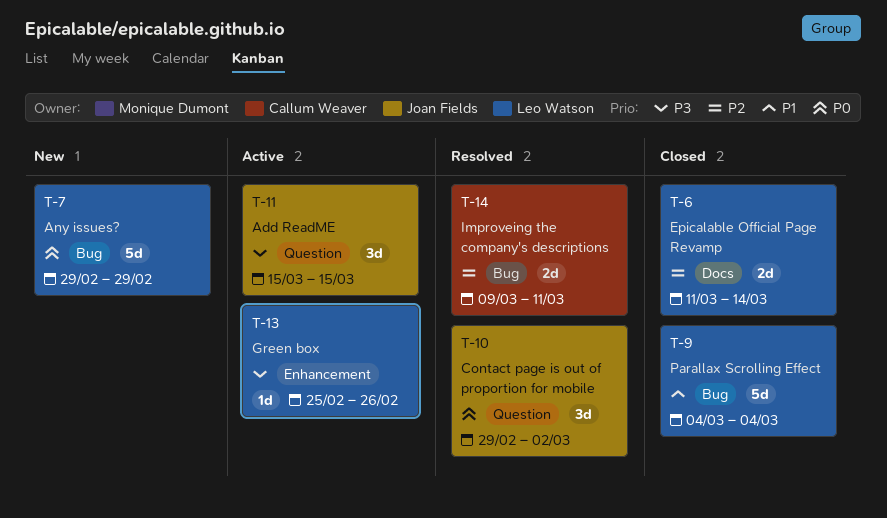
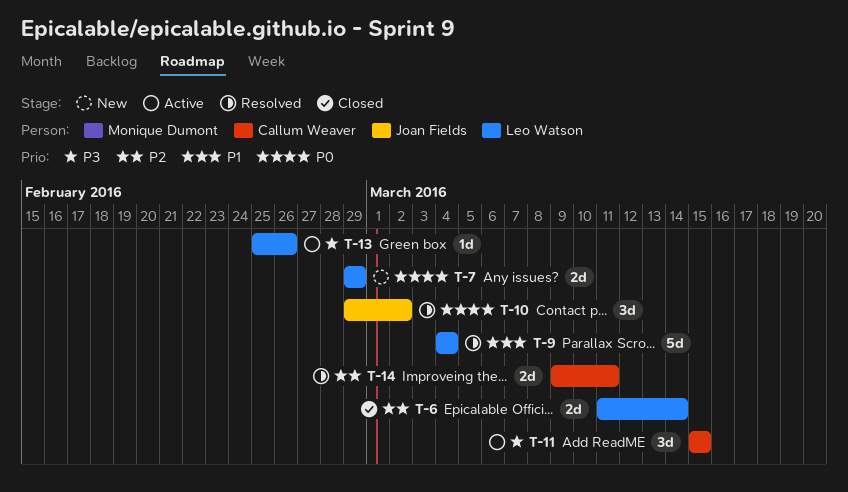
T-7, estimate: 5d -> 2d
T-9, status: Closed -> Resolved
T-11, owner: Joan Fields -> Callum Weaver

